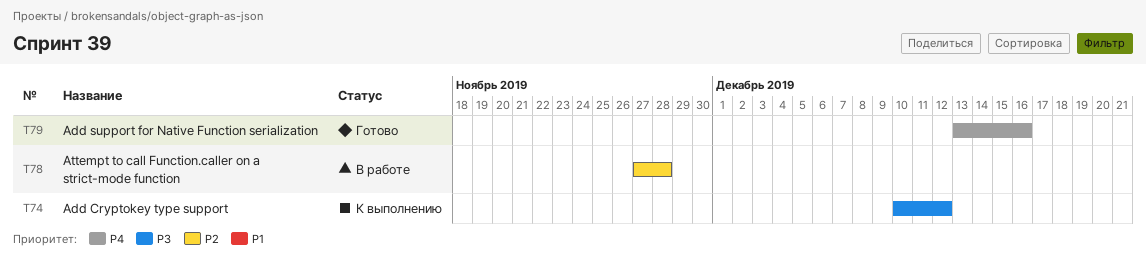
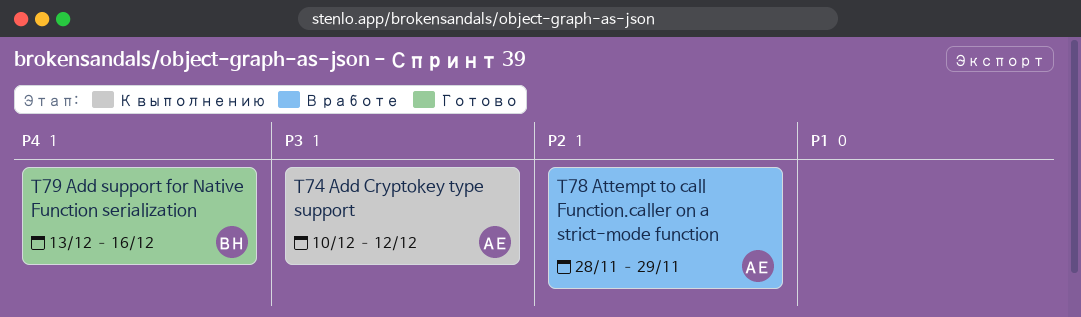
T78, start: Nov 27 -> Nov 28
T78, due: Nov 28 -> Nov 29

